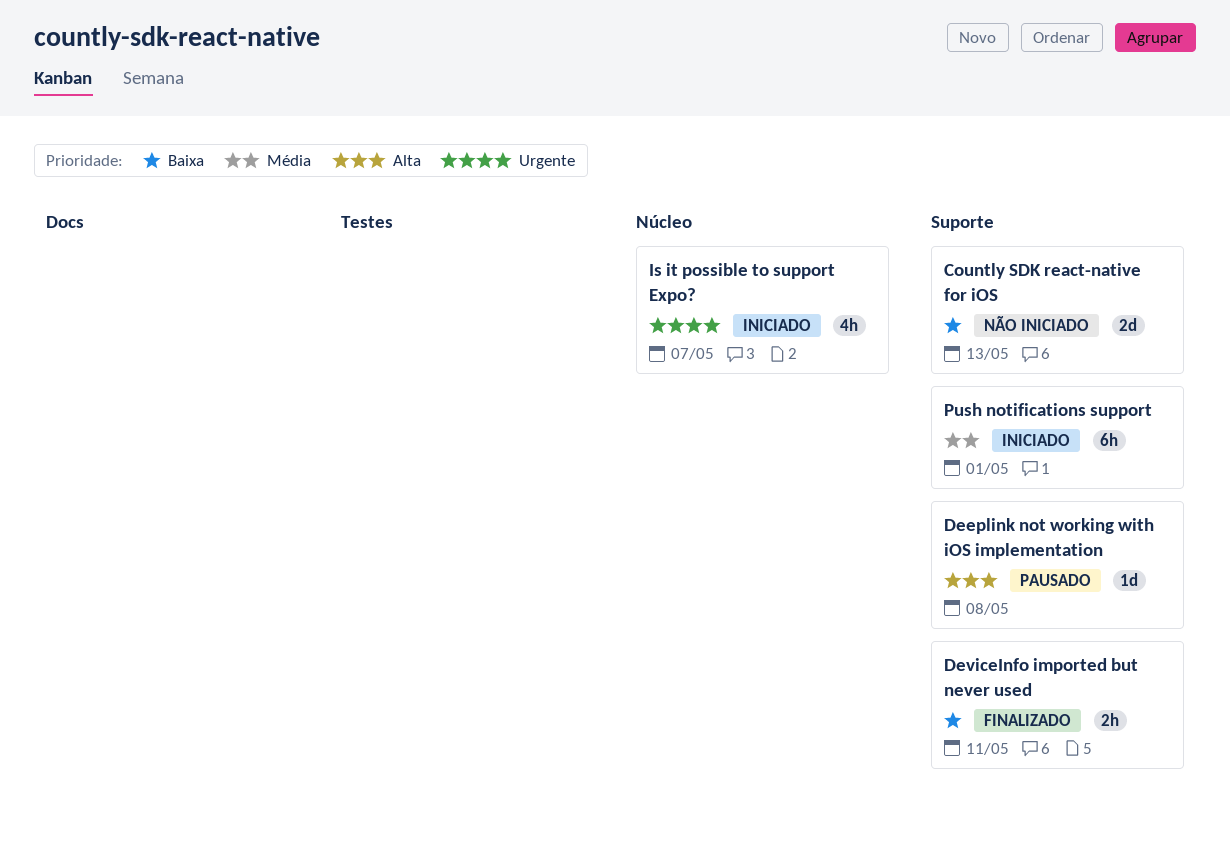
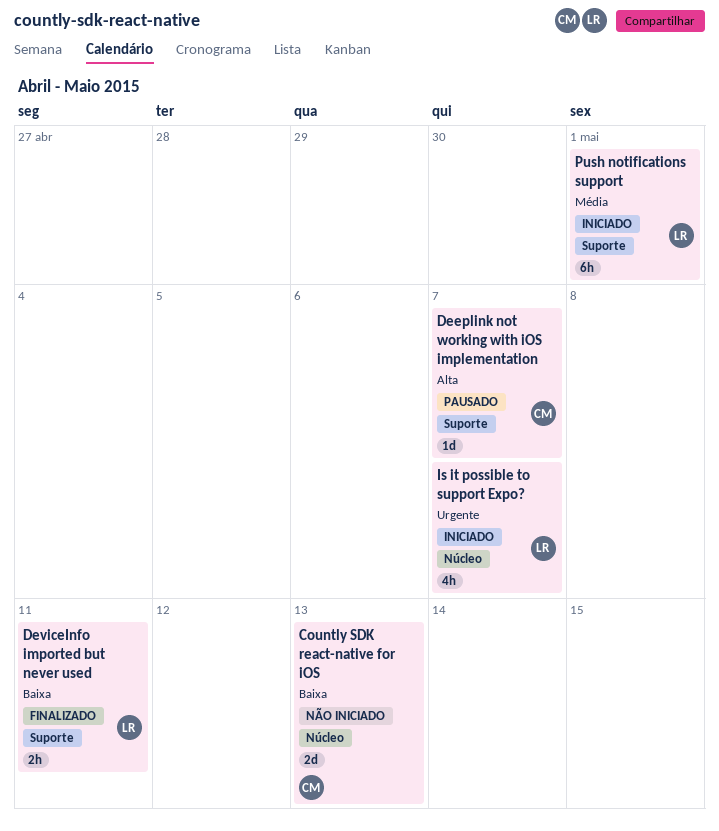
Countly SDK react-native for iOS, label: Suporte -> Núcleo
Deeplink not working with iOS implementation, due: May 8 -> May 7

